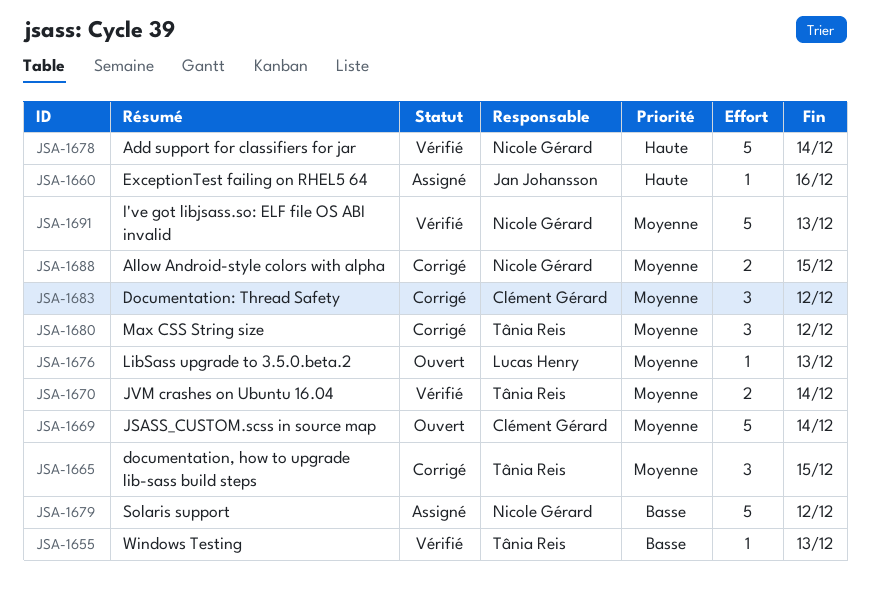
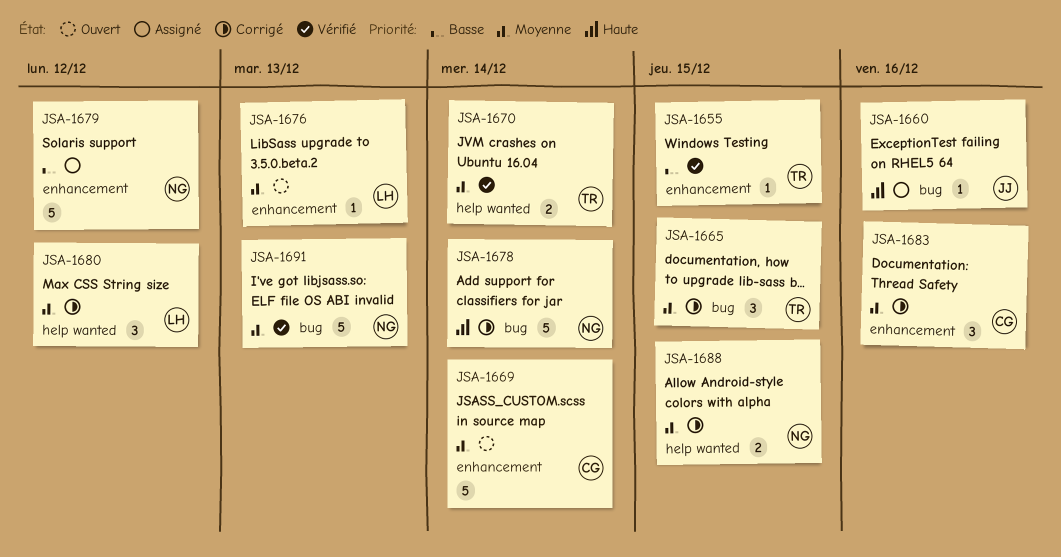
JSA-1655, due: Dec 13 -> Dec 15
JSA-1678, status: Vérifié -> Corrigé
JSA-1680, owner: Tânia Reis -> Lucas Henry
JSA-1683, due: Dec 12 -> Dec 16

